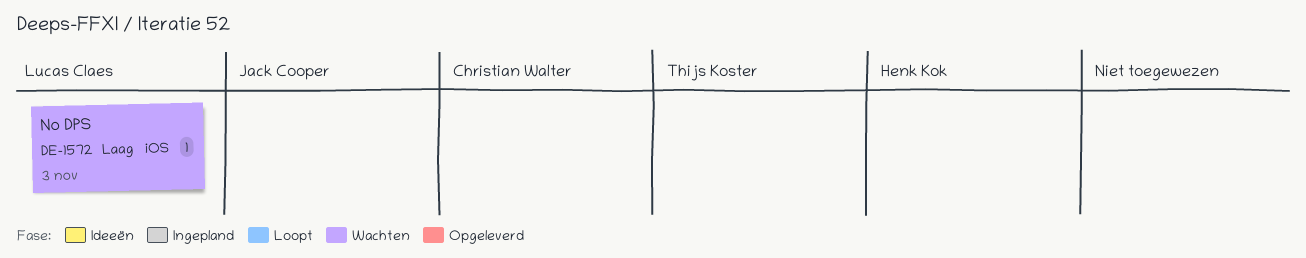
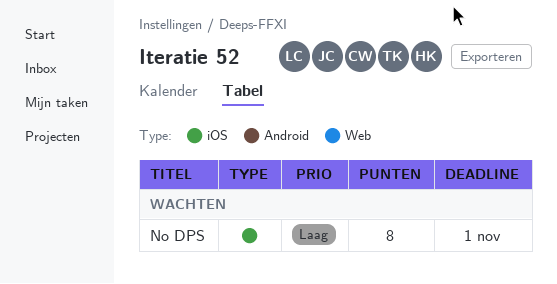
No DPS, estimate: 1 -> 8
No DPS, due: Nov 3 -> Nov 1

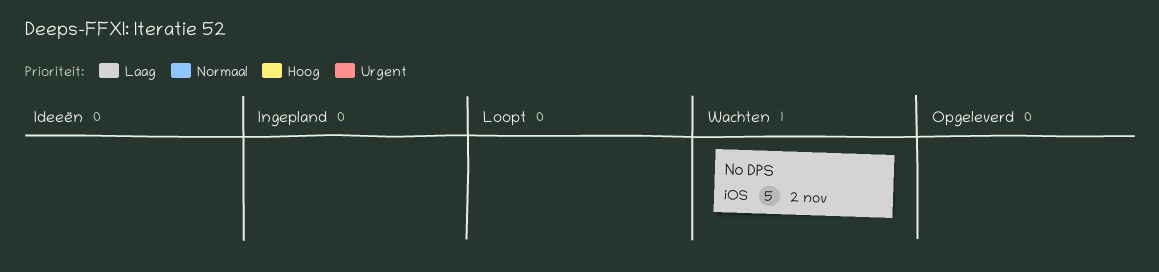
No DPS, estimate: 8 -> 5
No DPS, due: Nov 1 -> Nov 2

